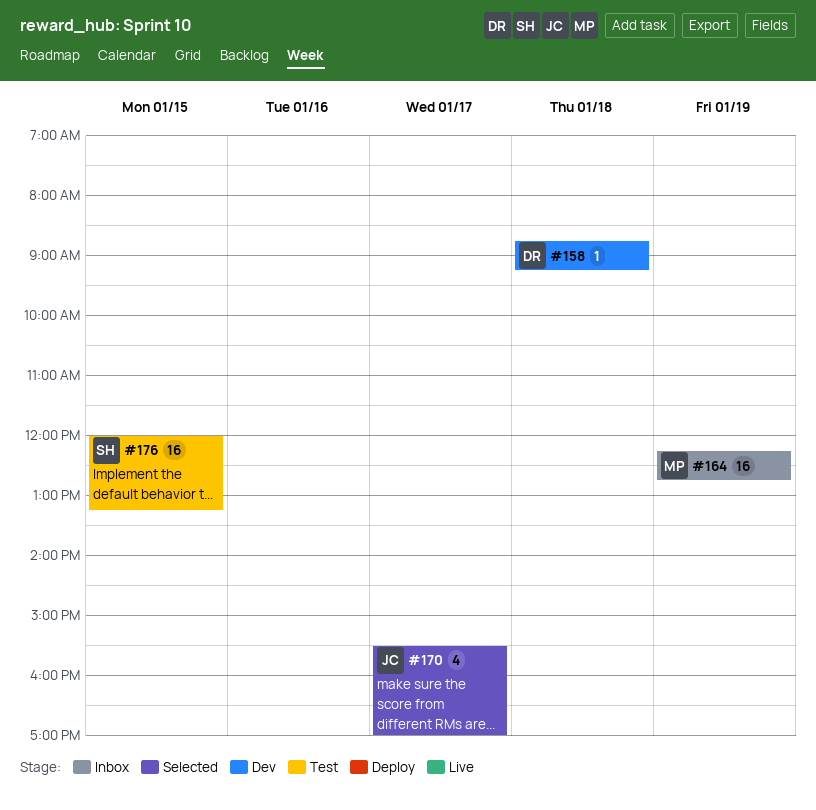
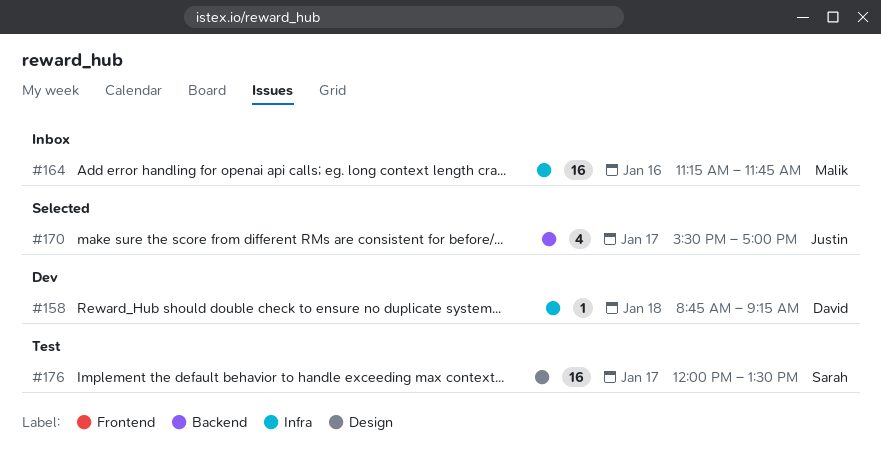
#164, day: Jan 19 -> Jan 16
#164, begins: 12:15 -> 11:15
#164, ends: 12:45 -> 11:45
#176, day: Jan 15 -> Jan 17
#176, ends: 13:15 -> 13:30

